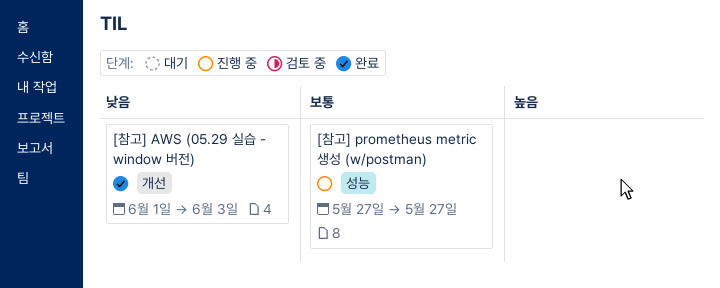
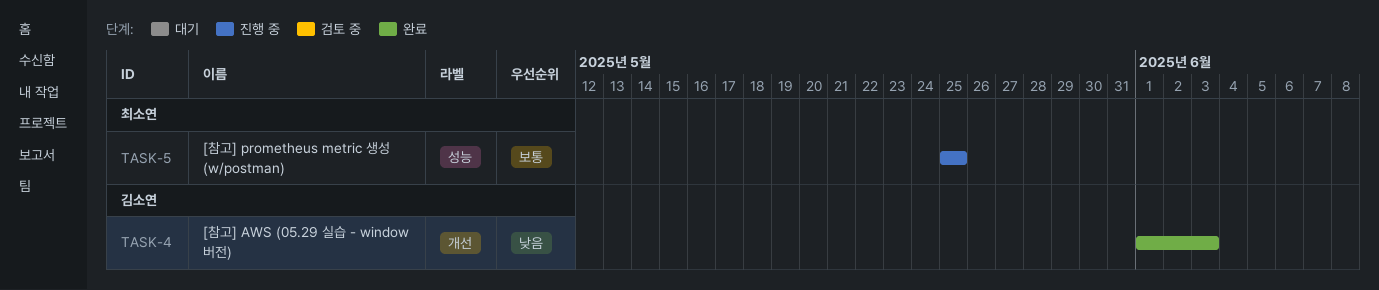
[참고] prometheus metric 생성 (w/postman), start: May 27 -> May 25
[참고] prometheus metric 생성 (w/postman), due: May 27 -> May 25

